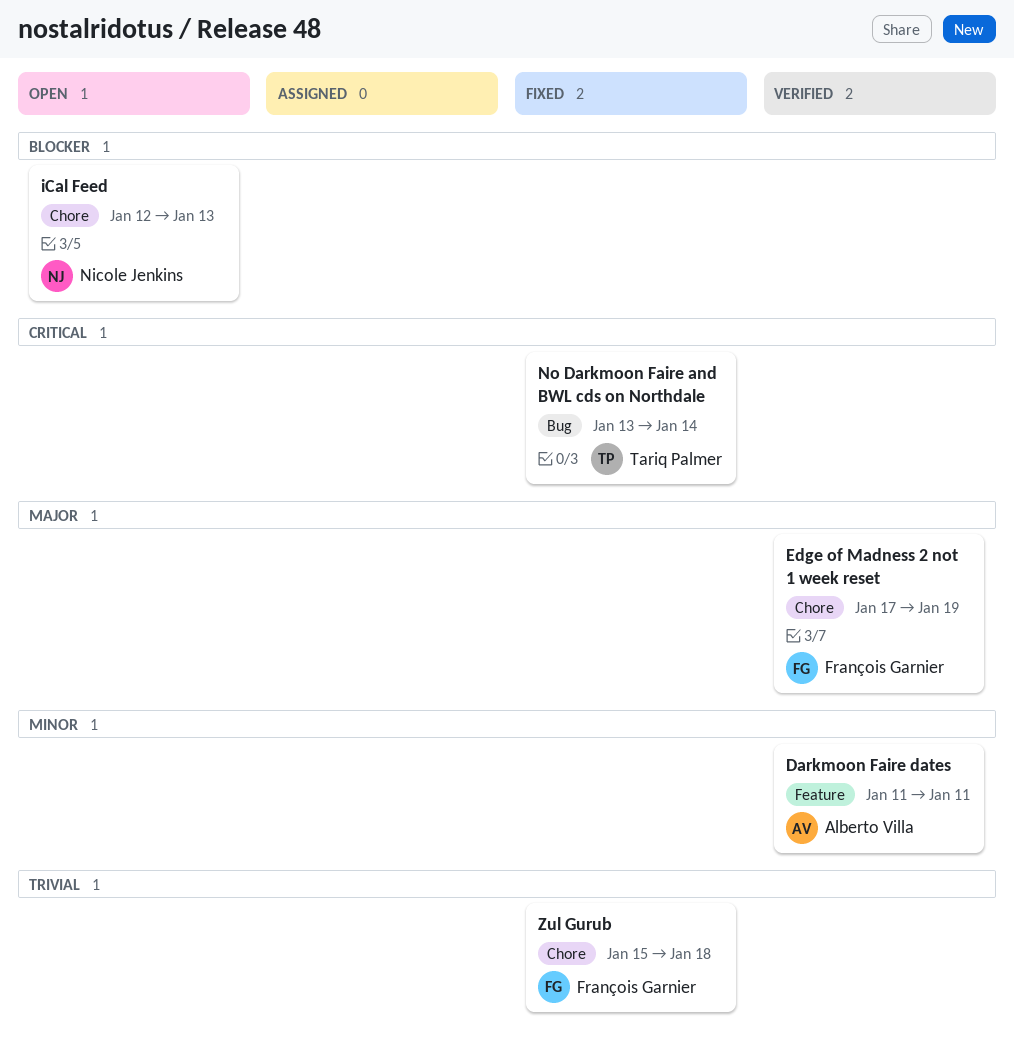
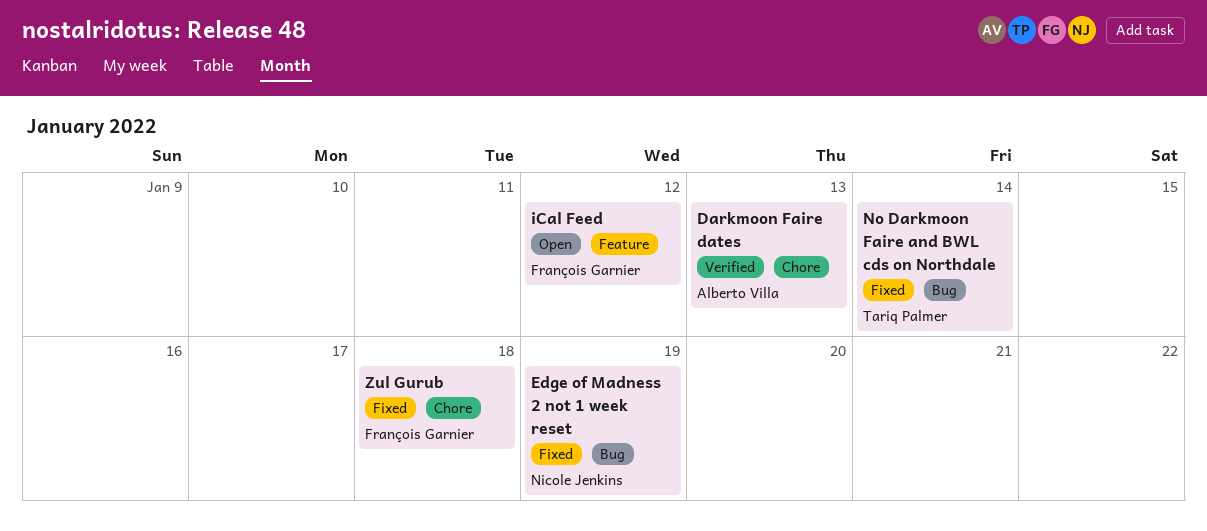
Darkmoon Faire dates, label: Feature -> Chore
Darkmoon Faire dates, due: Jan 11 -> Jan 13
Edge of Madness 2 not 1 week reset, status: Verified -> Fixed
Edge of Madness 2 not 1 week reset, owner: François Garnier -> Nicole Jenkins
Edge of Madness 2 not 1 week reset, label: Chore -> Bug
iCal Feed, owner: Nicole Jenkins -> François Garnier
iCal Feed, label: Chore -> Feature
iCal Feed, due: Jan 13 -> Jan 12

